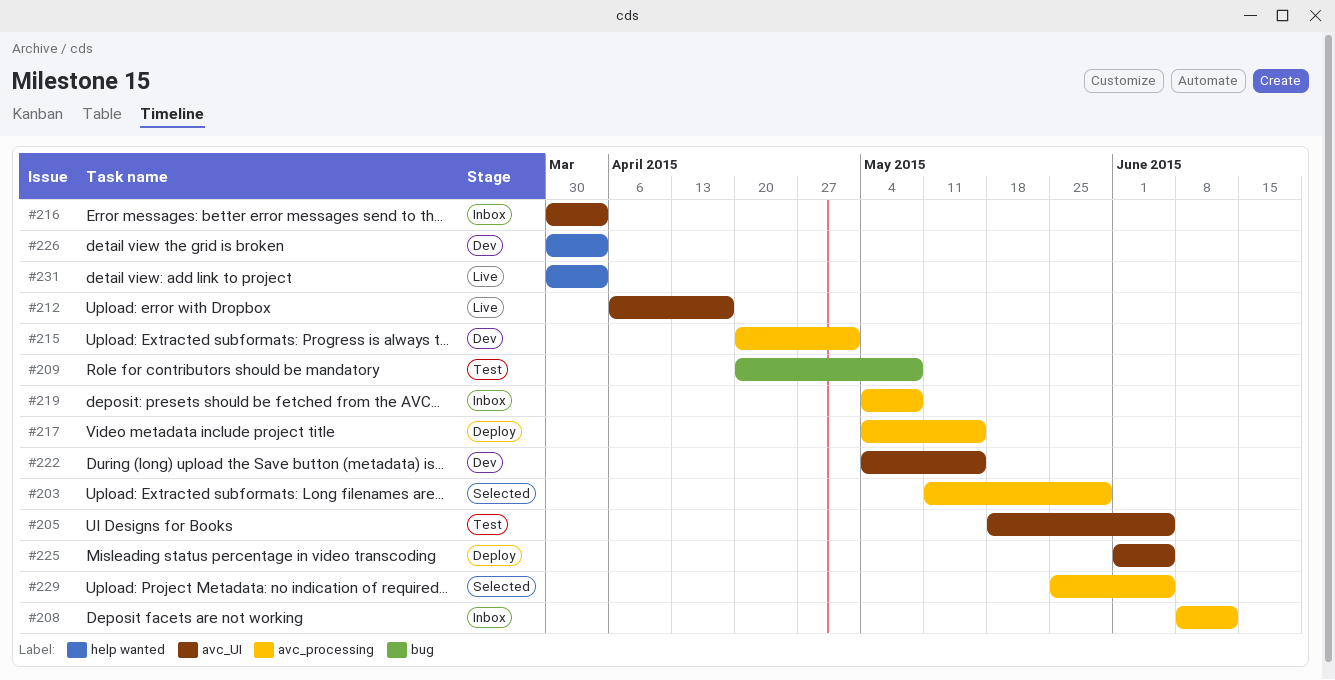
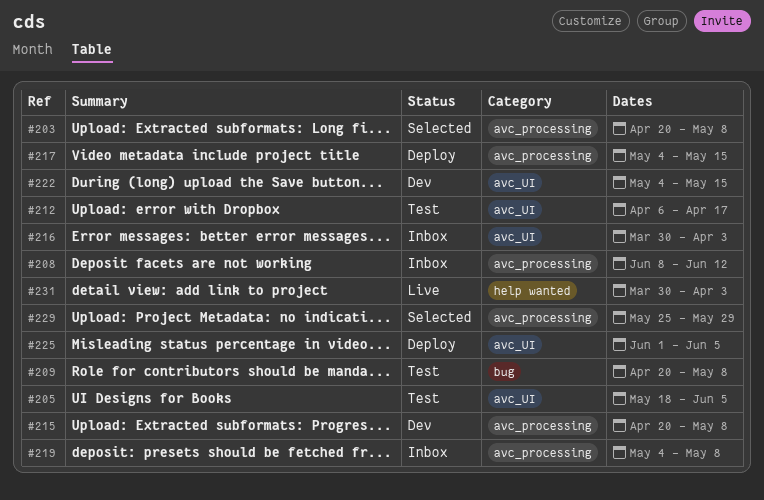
#203, start: May 11 -> Apr 20
#203, due: May 29 -> May 8
#212, status: Live -> Test
#215, due: May 1 -> May 8
#226: present -> none
#229, due: Jun 5 -> May 29

